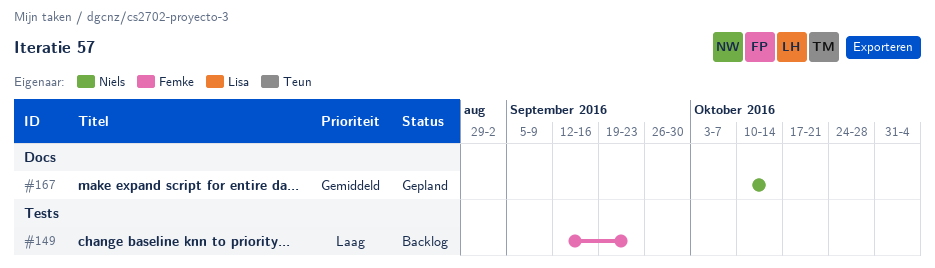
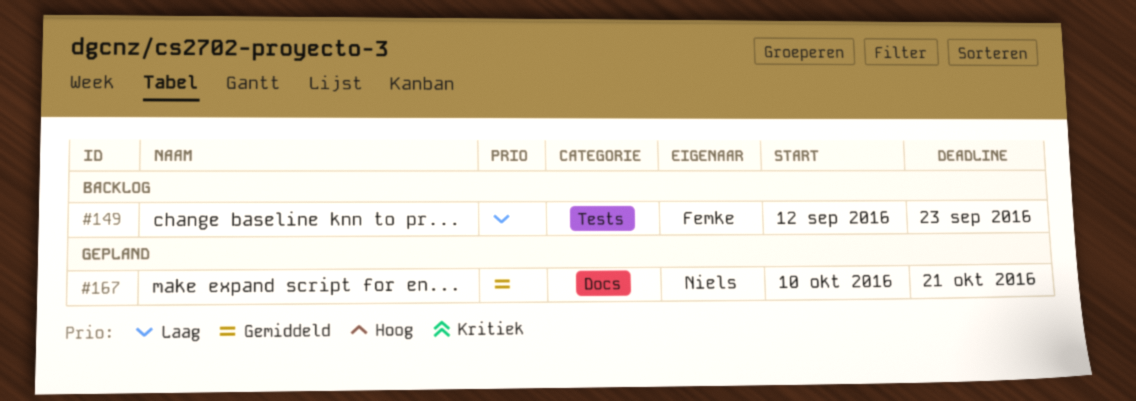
#167, due: Oct 14 -> Oct 21

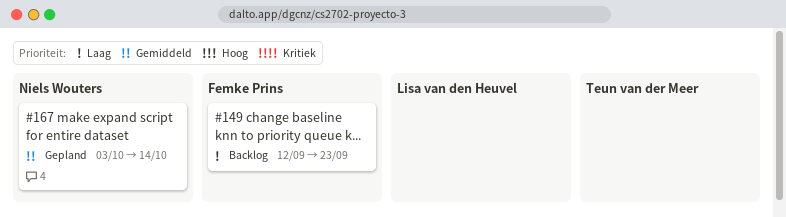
#167, start: Oct 10 -> Oct 3
#167, due: Oct 21 -> Oct 14

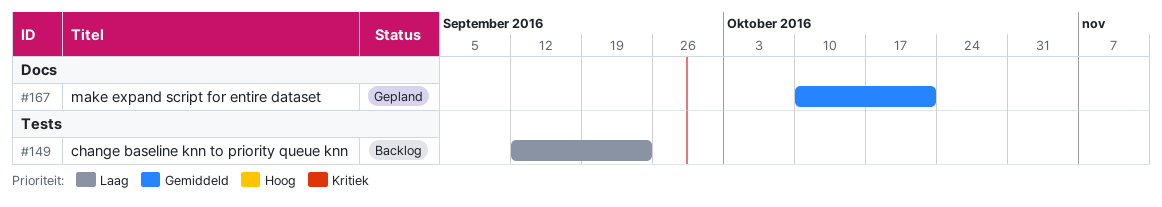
#167, start: Oct 3 -> Oct 10
#167, due: Oct 14 -> Oct 21

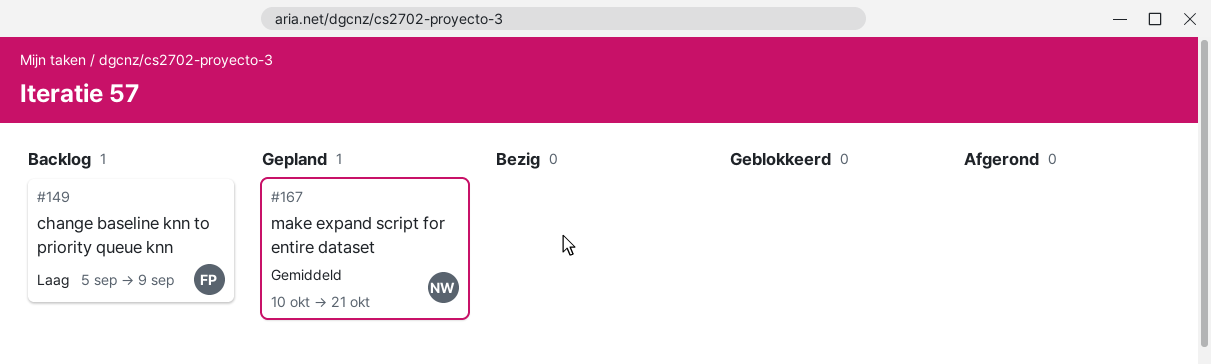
#149, start: Sep 12 -> Sep 5
#149, due: Sep 23 -> Sep 9

